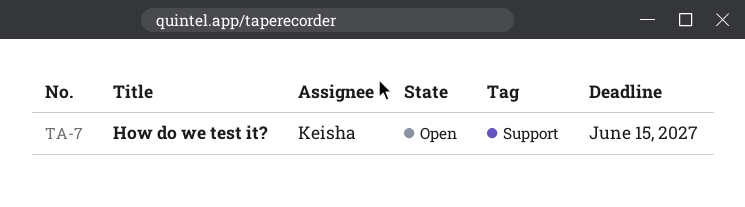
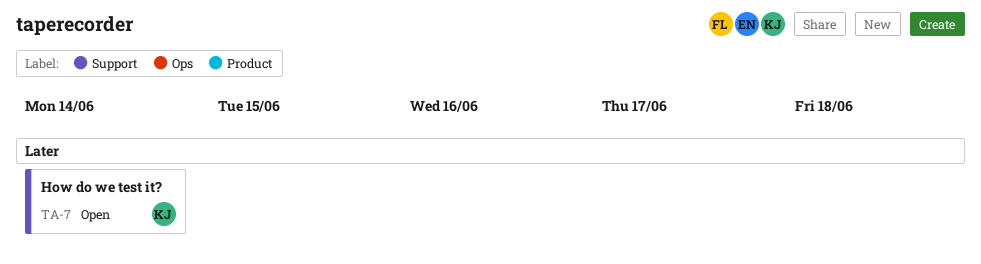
TA-7, due: Jun 15 -> Jun 14

